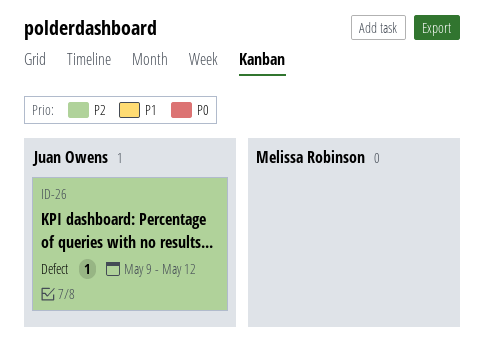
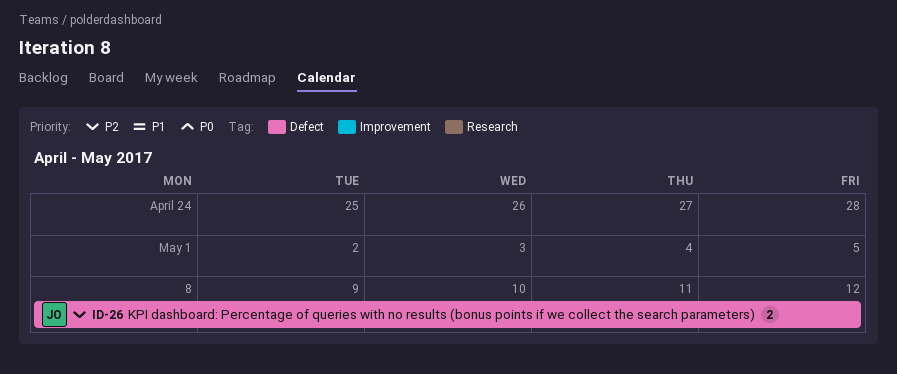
ID-26, estimate: 1 -> 2
ID-26, start: May 9 -> May 8

